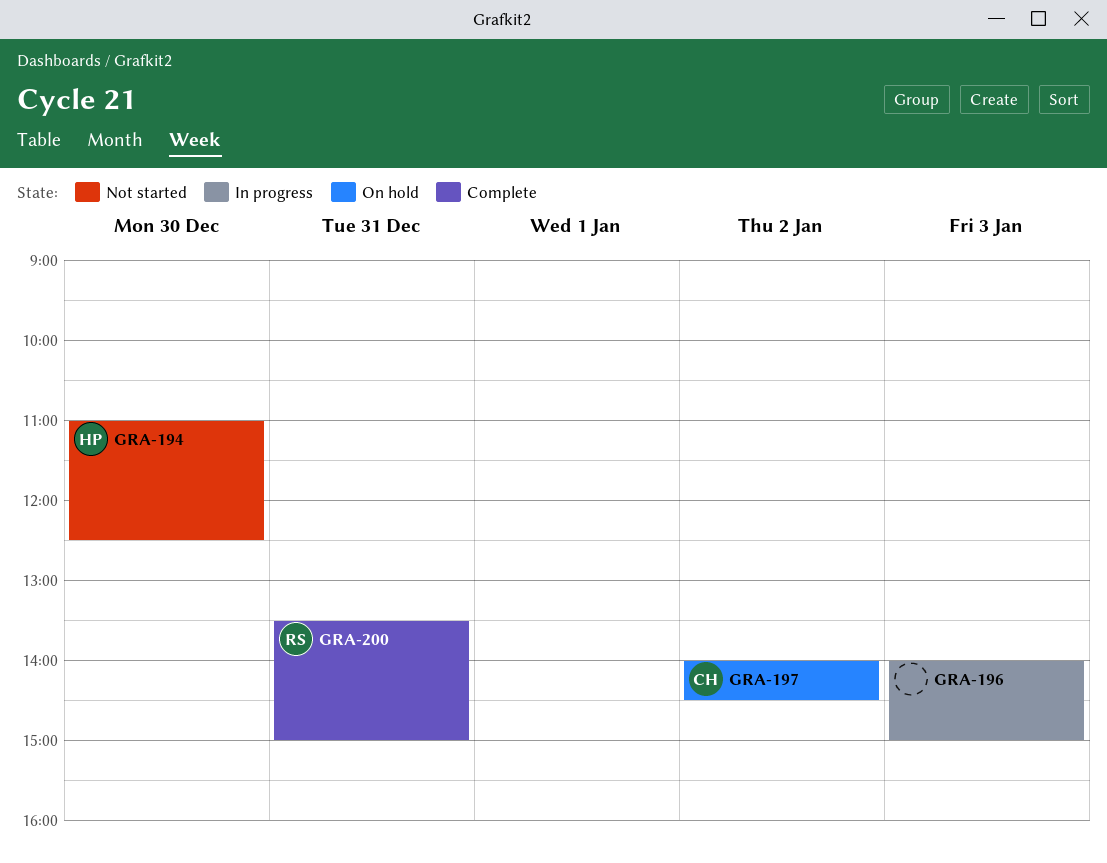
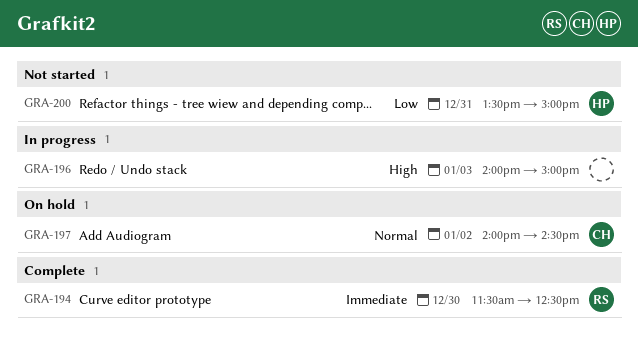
GRA-194, status: Not started -> Complete
GRA-194, owner: HP -> RS
GRA-194, begins: 11:00 -> 11:30
GRA-200, status: Complete -> Not started
GRA-200, owner: RS -> HP

